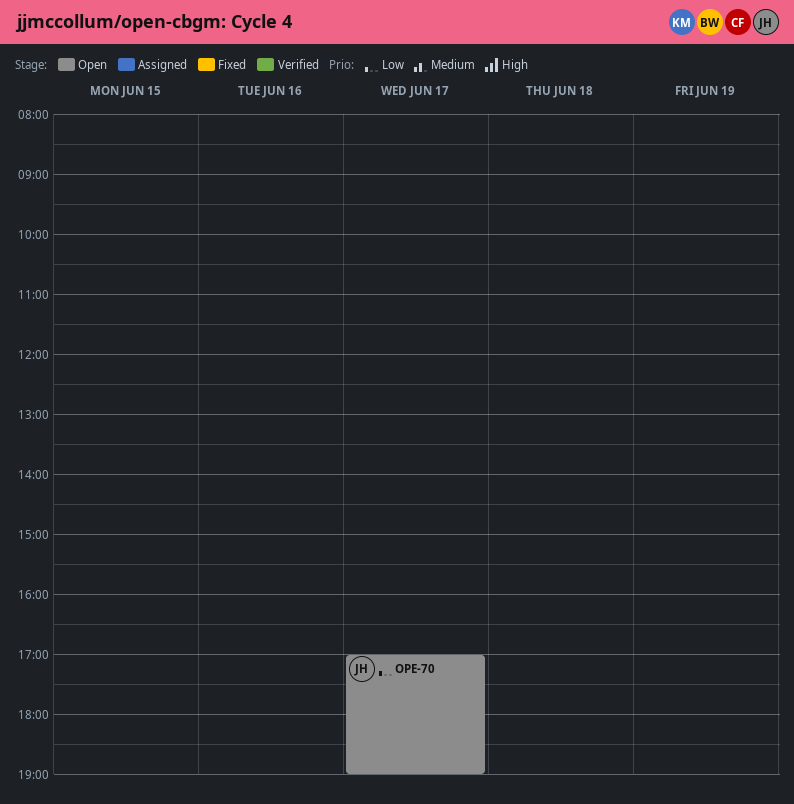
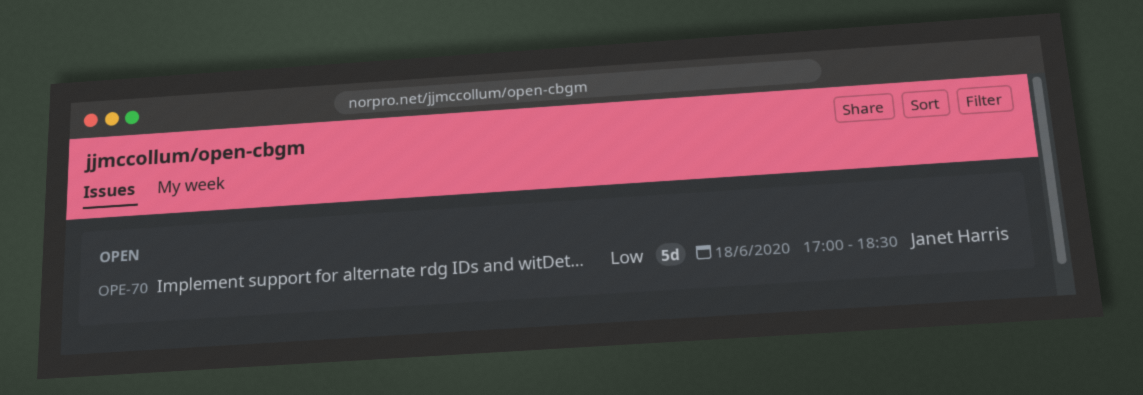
OPE-70, day: Jun 17 -> Jun 18
OPE-70, ends: 19:00 -> 18:30

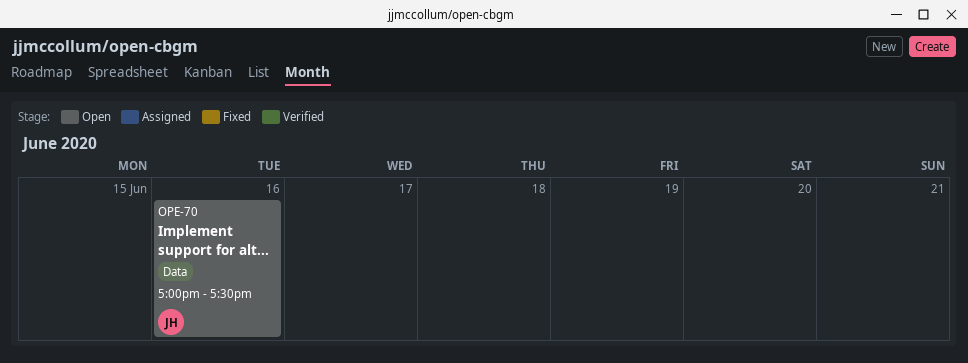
OPE-70, day: Jun 18 -> Jun 16
OPE-70, ends: 18:30 -> 17:30

